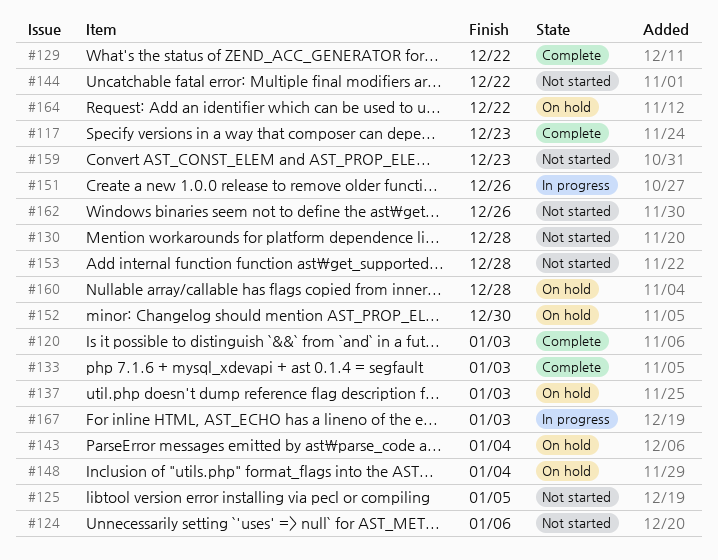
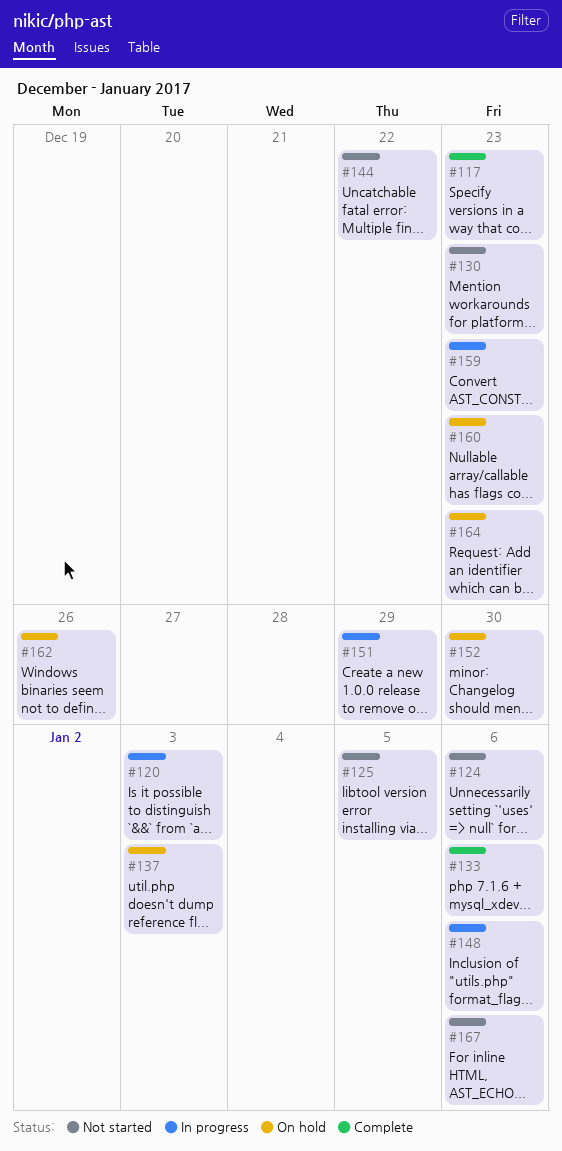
#120, status: Complete -> In progress
#129: present -> none
#130, due: Dec 28 -> Dec 23
#133, due: Jan 3 -> Jan 6
#143: present -> none
#148, status: On hold -> In progress
#148, due: Jan 4 -> Jan 6
#151, due: Dec 26 -> Dec 29
#153: present -> none
#159, status: Not started -> In progress
#160, due: Dec 28 -> Dec 23
#162, status: Not started -> On hold
#164, due: Dec 22 -> Dec 23
#167, status: In progress -> Not started
#167, due: Jan 3 -> Jan 6

